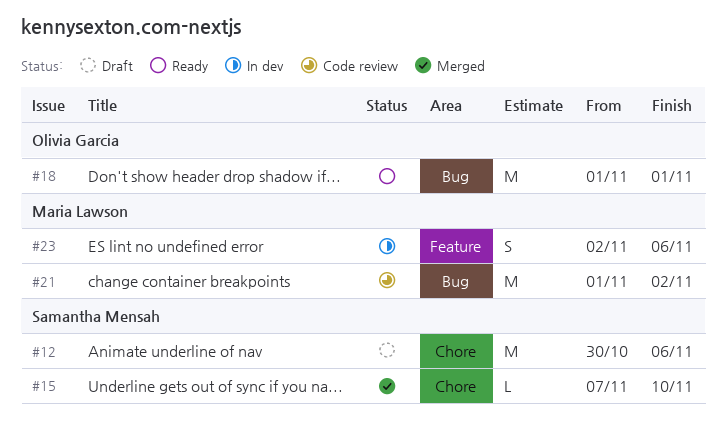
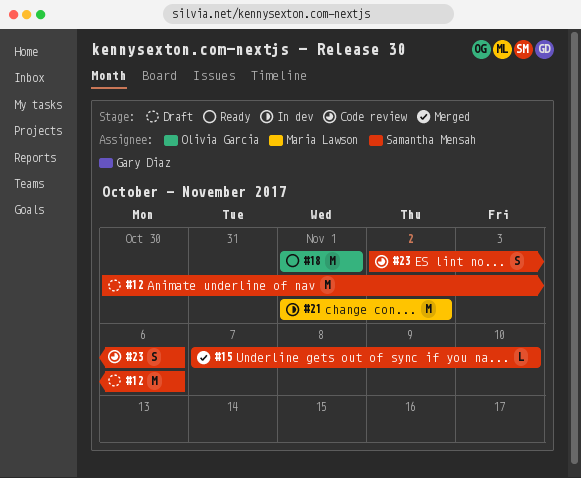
#21, status: Code review -> In dev
#23, status: In dev -> Code review
#23, owner: Maria Lawson -> Samantha Mensah

